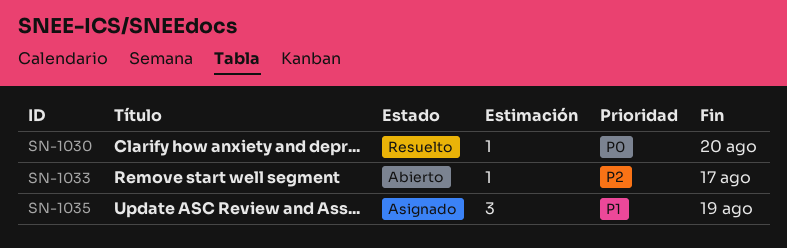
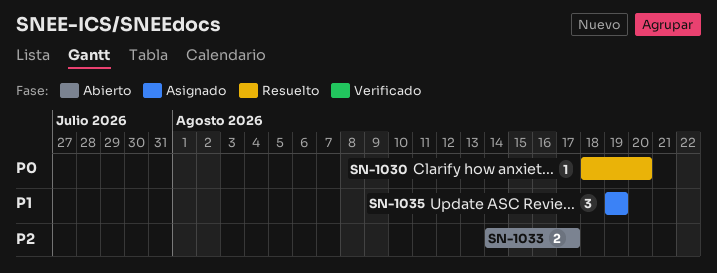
SN-1033, estimate: 1 -> 2

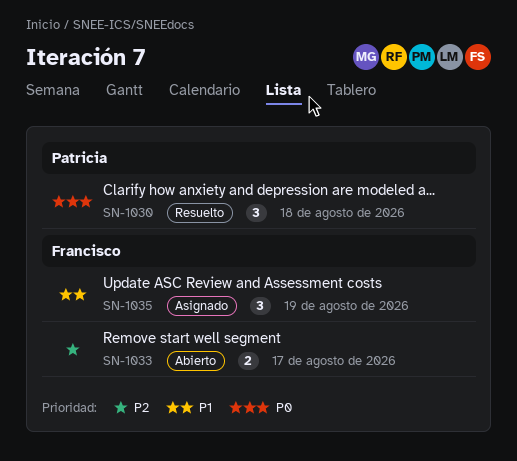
SN-1030, estimate: 1 -> 3
SN-1030, due: Aug 20 -> Aug 18

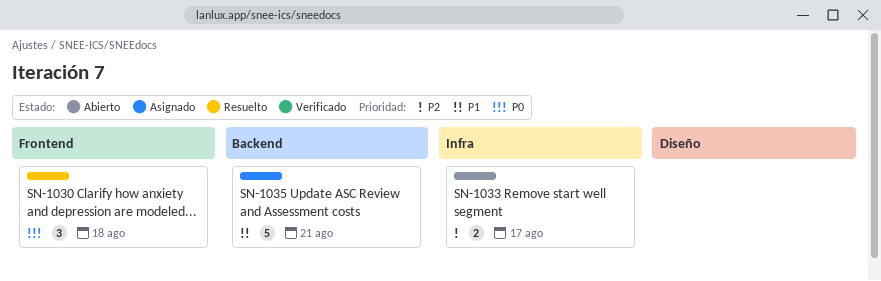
SN-1035, estimate: 3 -> 5
SN-1035, due: Aug 19 -> Aug 21

